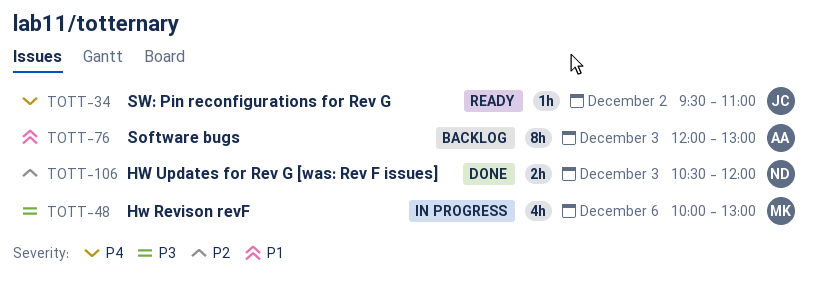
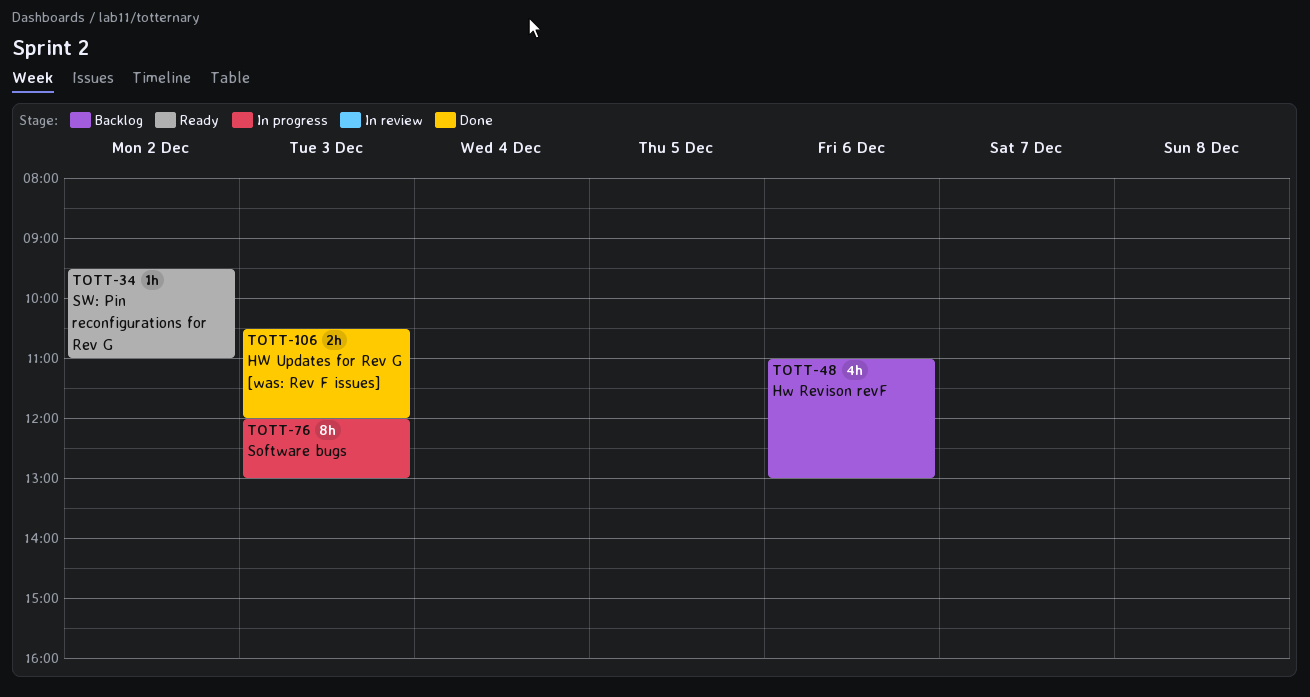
TOTT-48, status: In progress -> Backlog
TOTT-48, begins: 10:00 -> 11:00
TOTT-76, status: Backlog -> In progress

